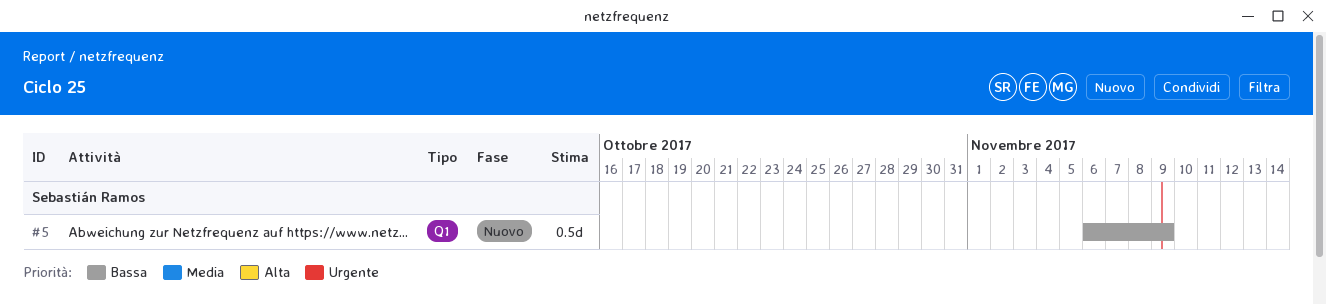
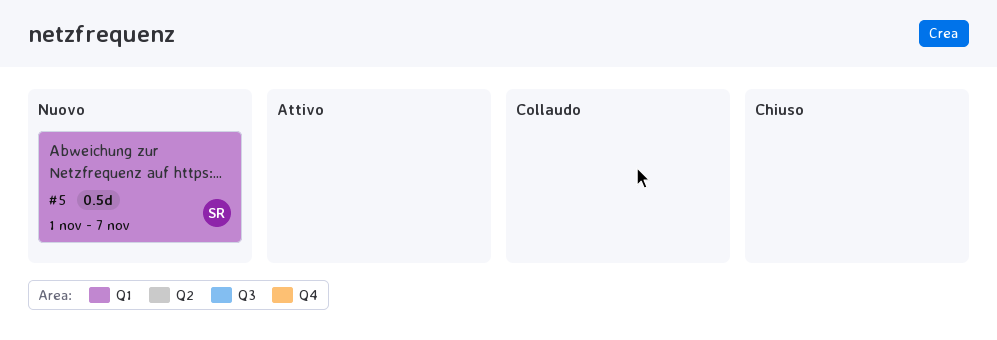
#5, start: Nov 6 -> Nov 1
#5, due: Nov 9 -> Nov 7

